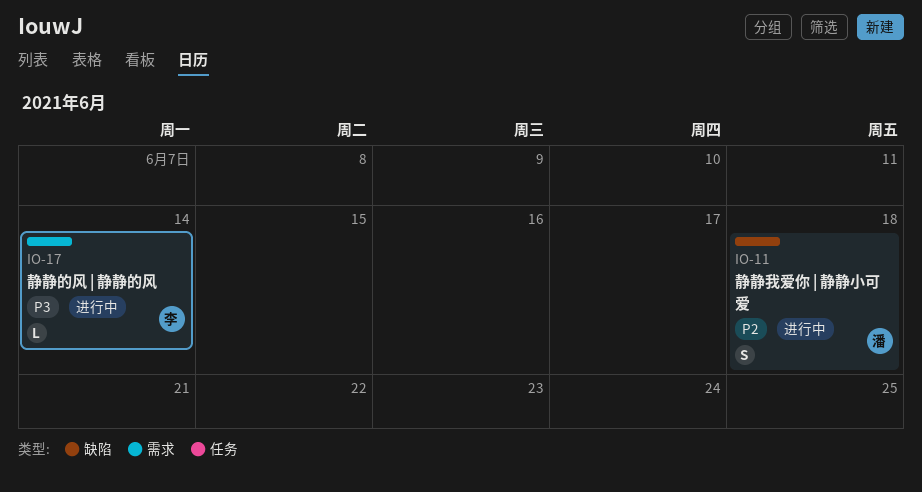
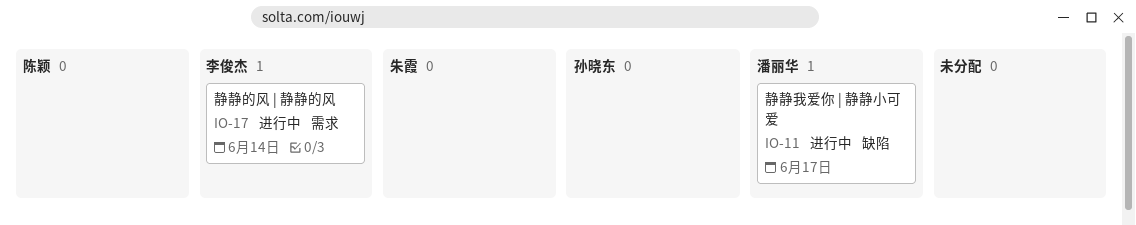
IO-11, due: Jun 18 -> Jun 17

